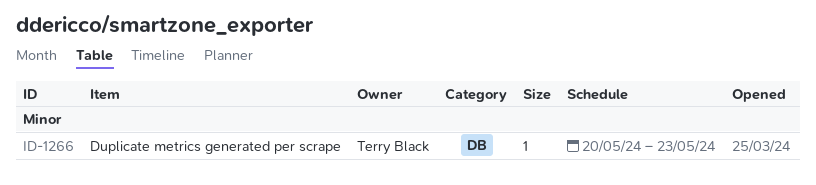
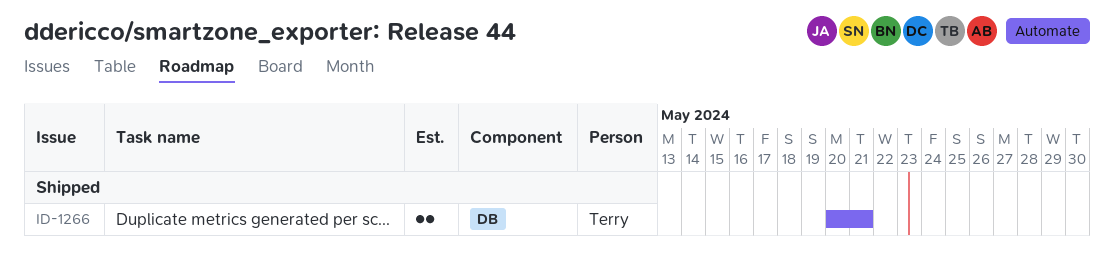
ID-1266, estimate: 1 -> 2
ID-1266, due: May 23 -> May 21

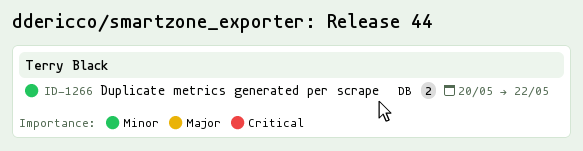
ID-1266, due: May 21 -> May 22

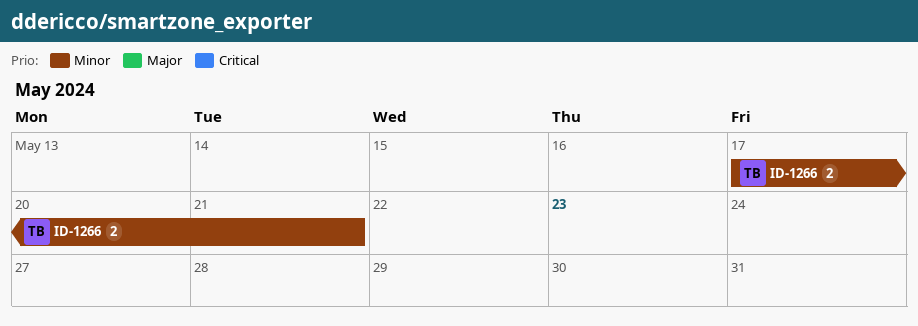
ID-1266, start: May 20 -> May 17
ID-1266, due: May 22 -> May 21

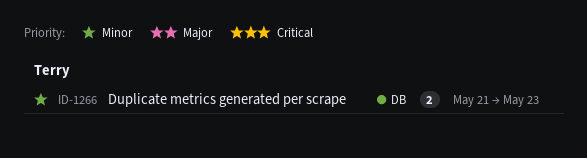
ID-1266, start: May 17 -> May 21
ID-1266, due: May 21 -> May 23

